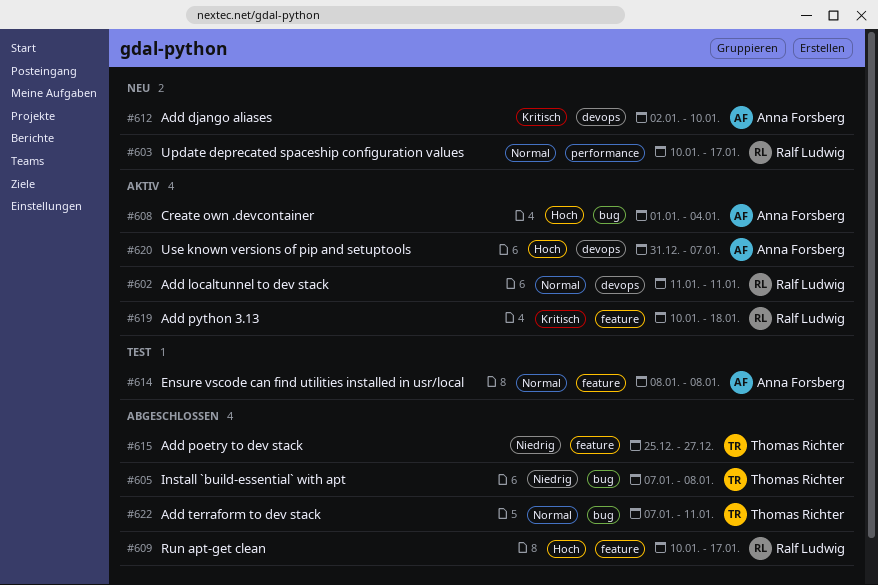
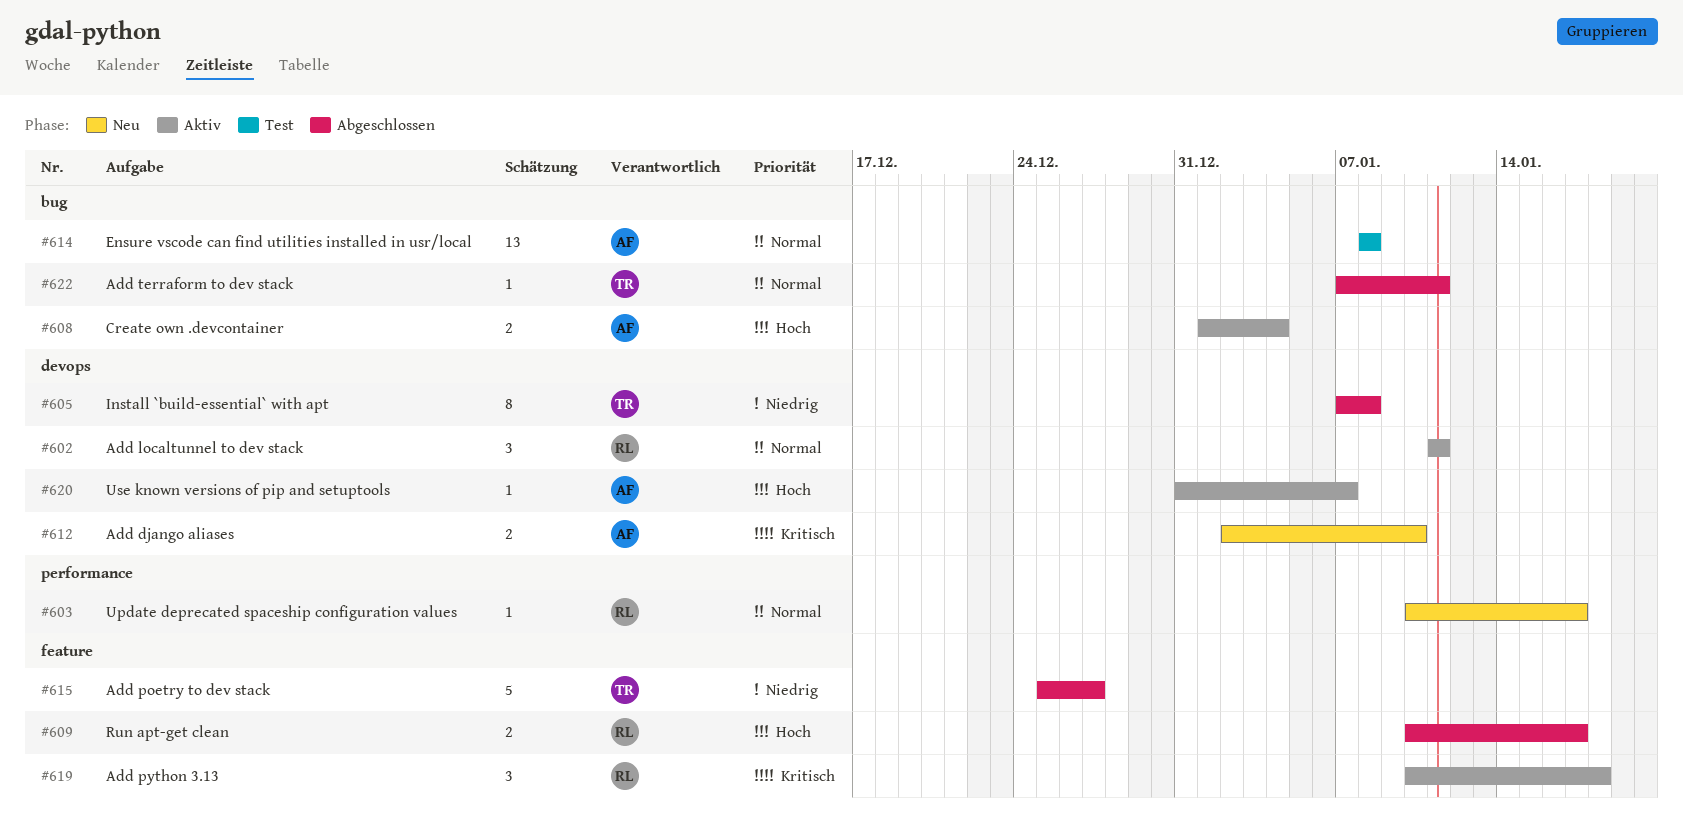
#605, label: bug -> devops
#614, label: feature -> bug

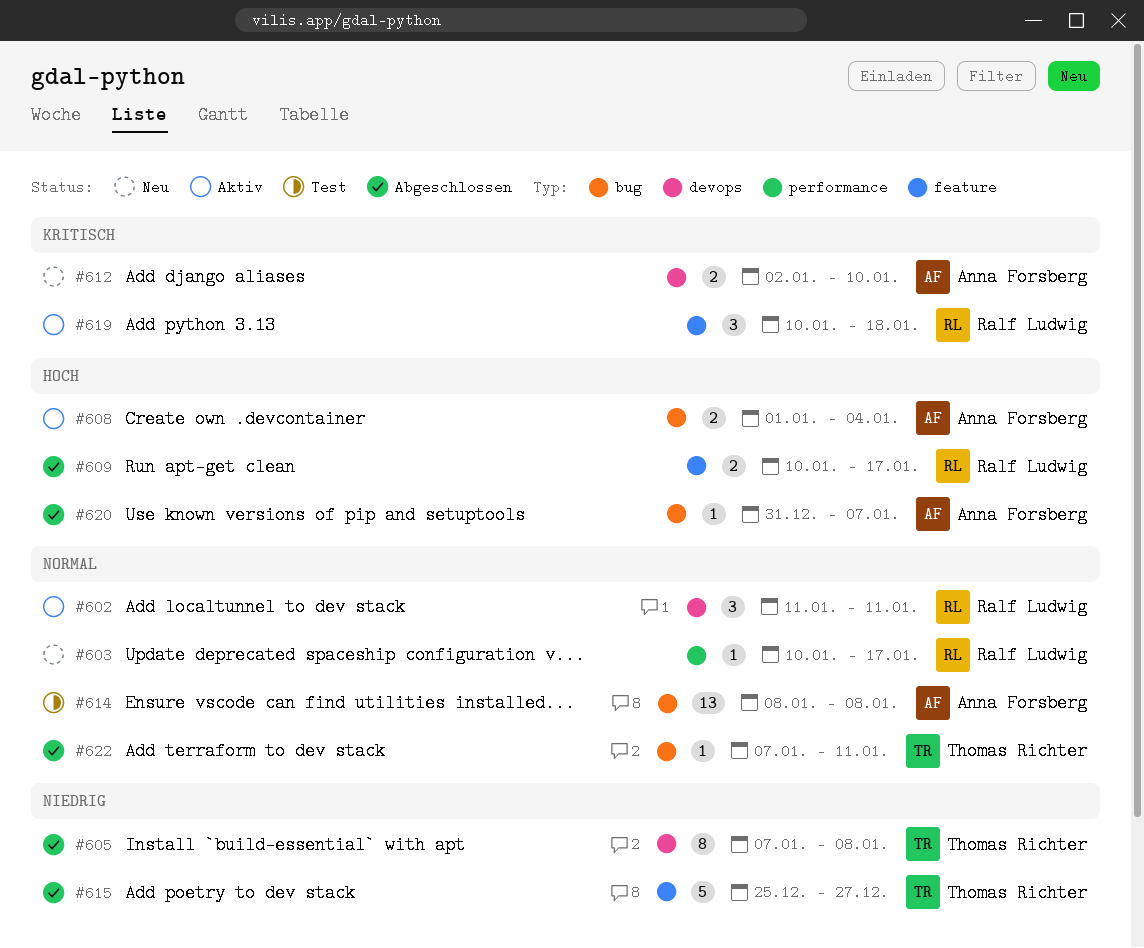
#620, status: Aktiv -> Abgeschlossen
#620, label: devops -> bug

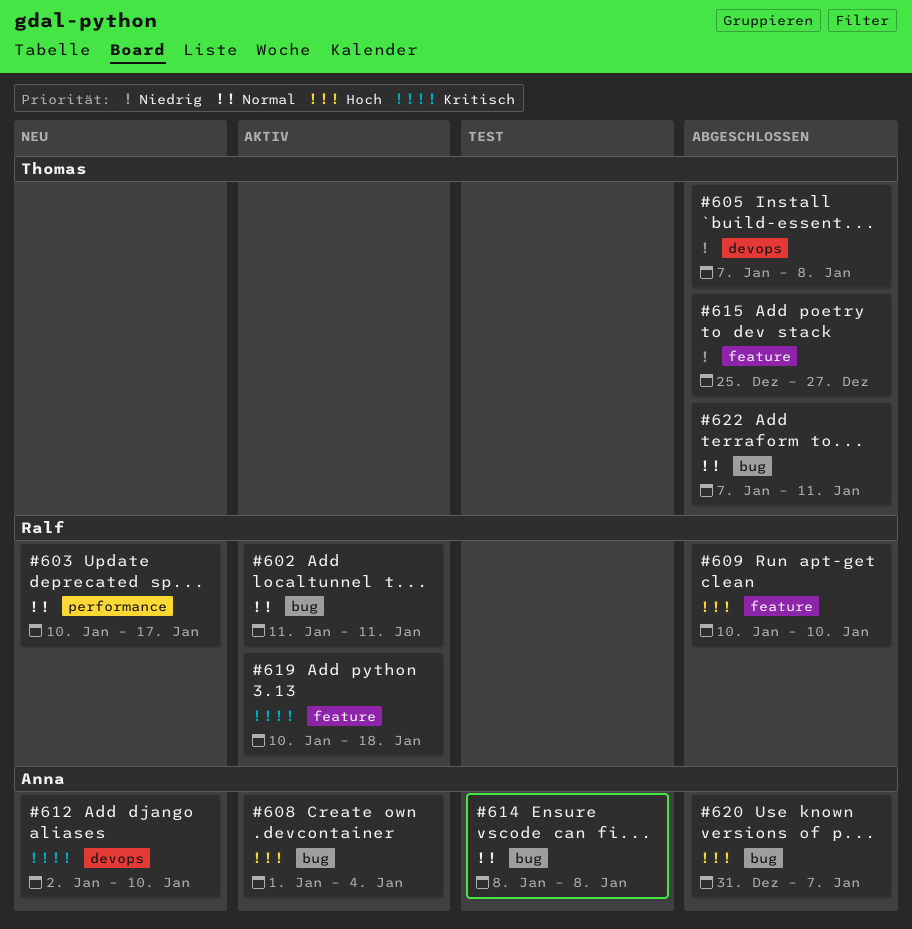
#602, label: devops -> bug
#609, due: Jan 17 -> Jan 10

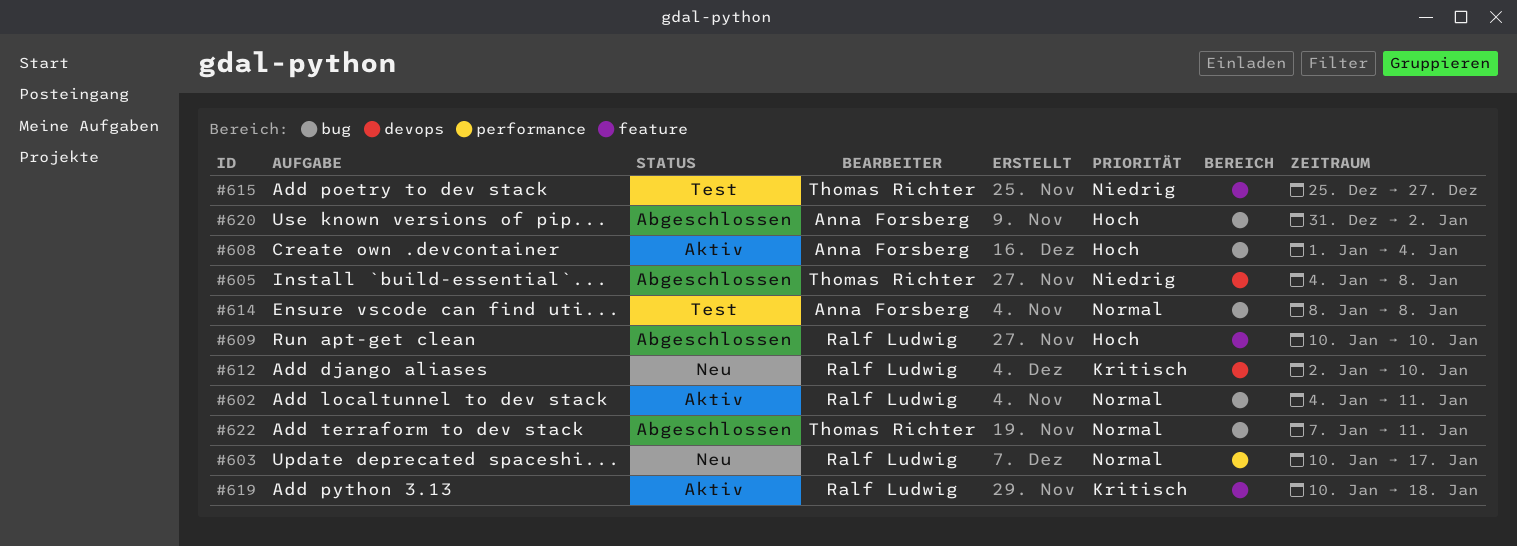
#602, start: Jan 11 -> Jan 4
#605, start: Jan 7 -> Jan 4
#612, owner: Anna Forsberg -> Ralf Ludwig
#615, status: Abgeschlossen -> Test
#620, due: Jan 7 -> Jan 2

